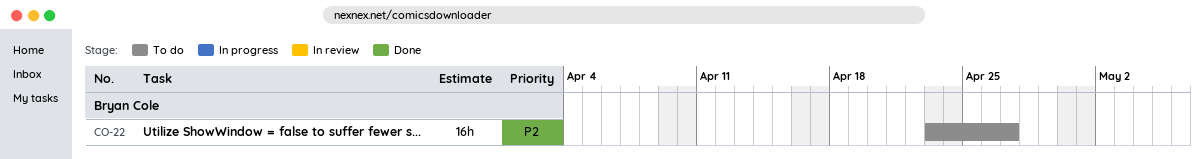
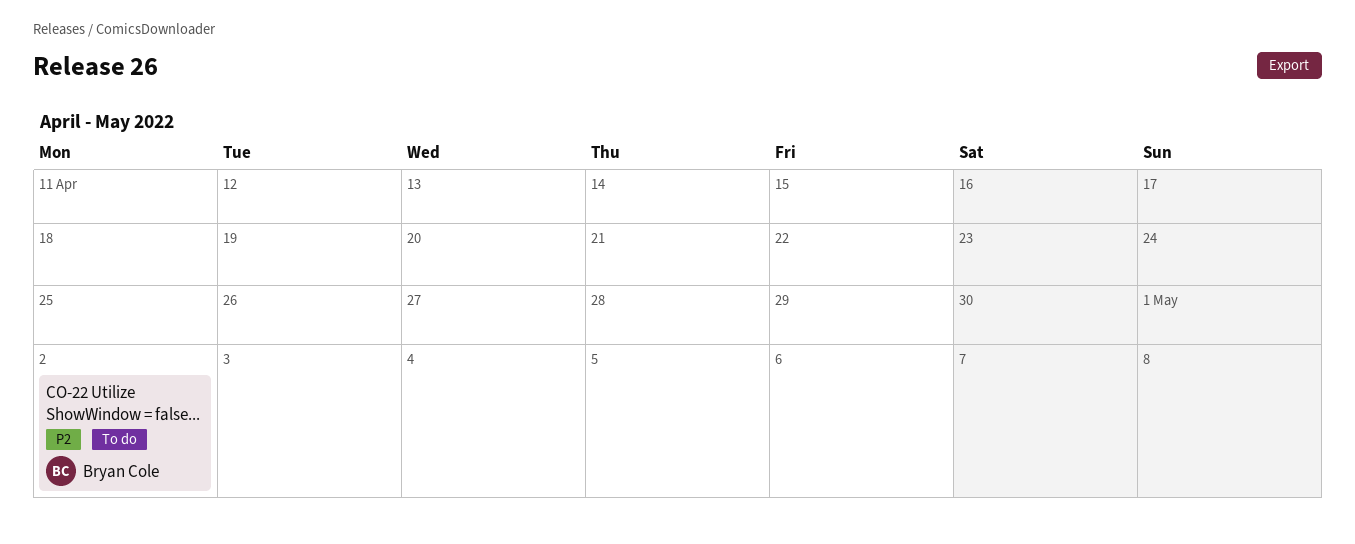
CO-22, due: Apr 27 -> May 2

